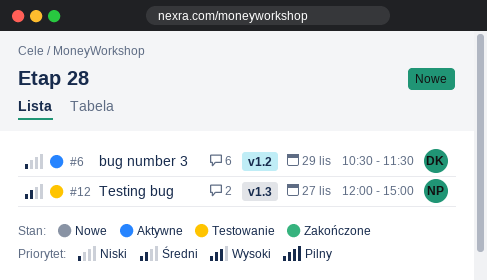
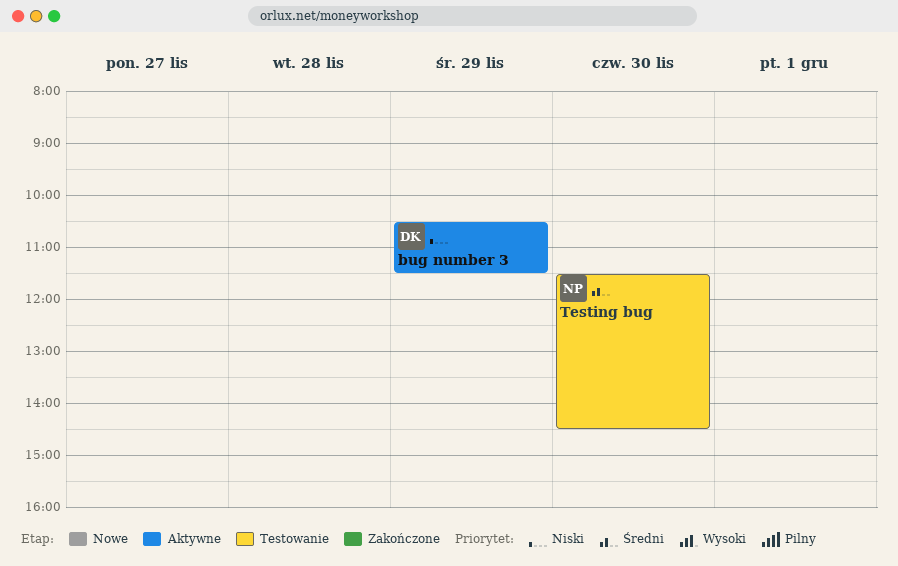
Testing bug, day: Nov 27 -> Nov 30
Testing bug, begins: 12:00 -> 11:30
Testing bug, ends: 15:00 -> 14:30

